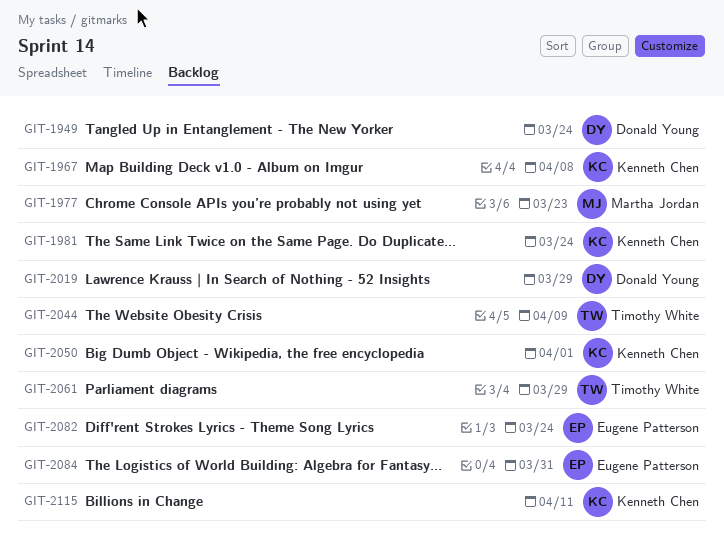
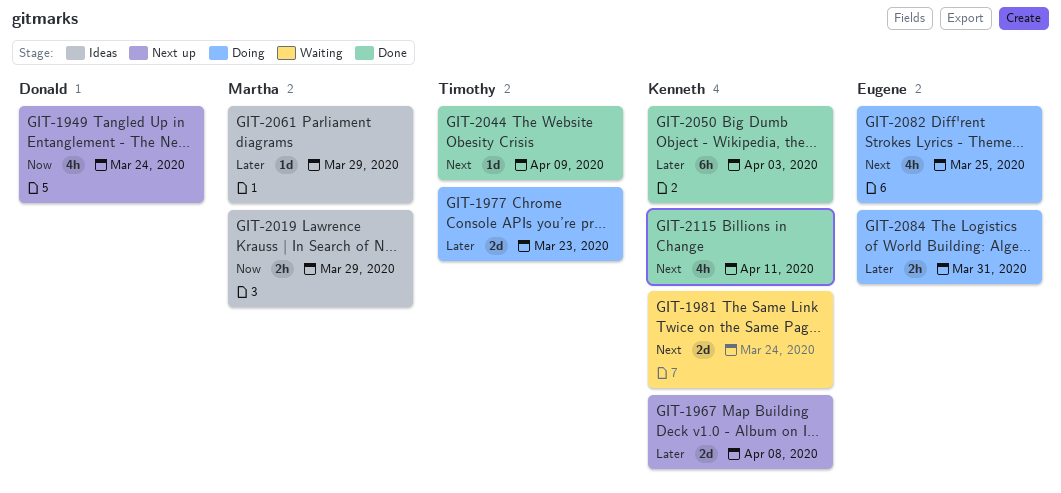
GIT-1977, owner: Martha Jordan -> Timothy White
GIT-2019, owner: Donald Young -> Martha Jordan
GIT-2050, due: Apr 1 -> Apr 3
GIT-2061, owner: Timothy White -> Martha Jordan
GIT-2082, due: Mar 24 -> Mar 25

